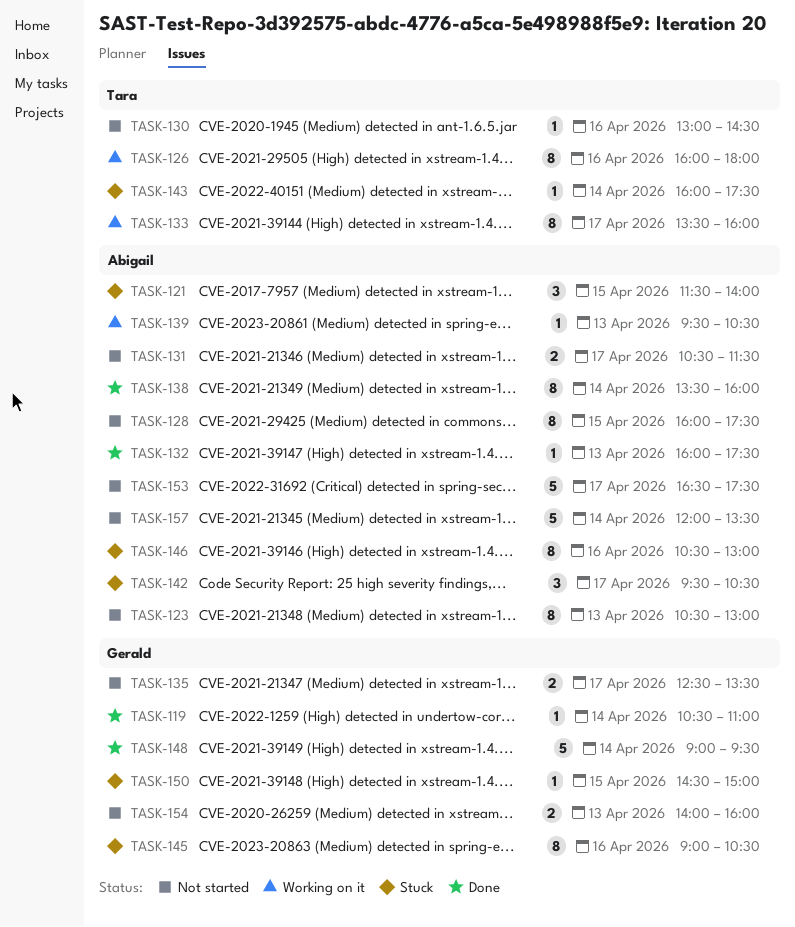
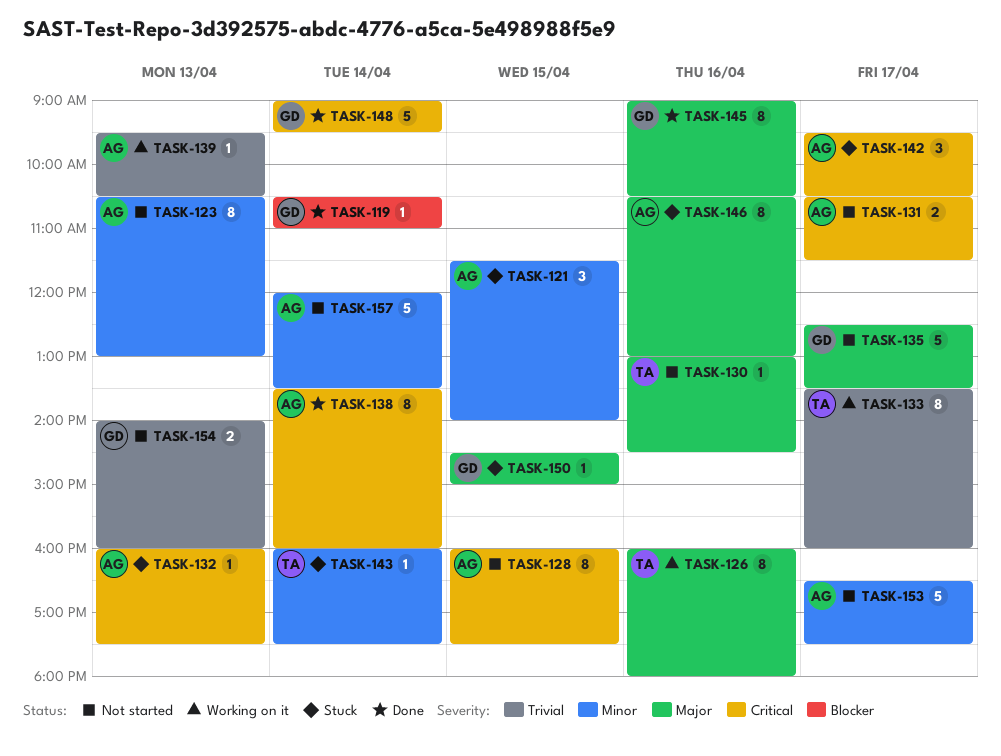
TASK-132, status: Done -> Stuck
TASK-135, estimate: 2 -> 5
TASK-145, status: Stuck -> Done

